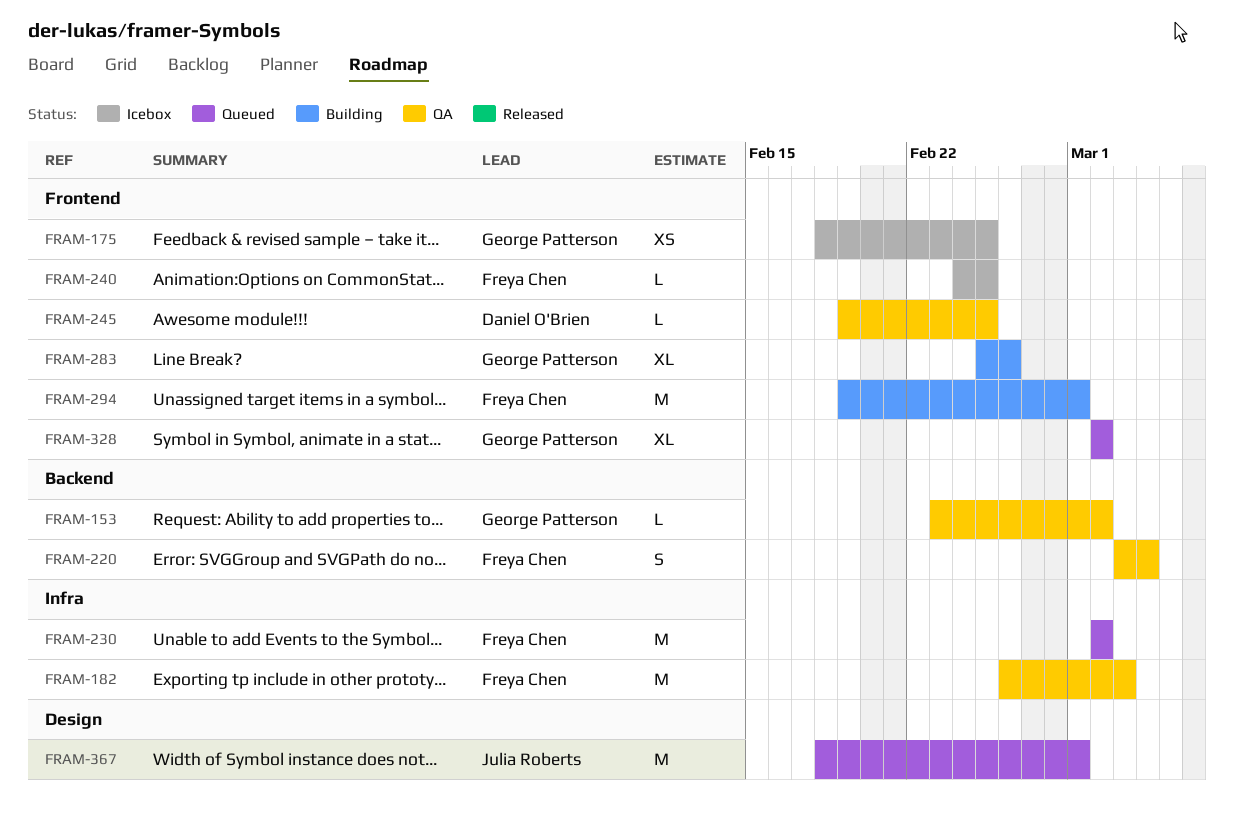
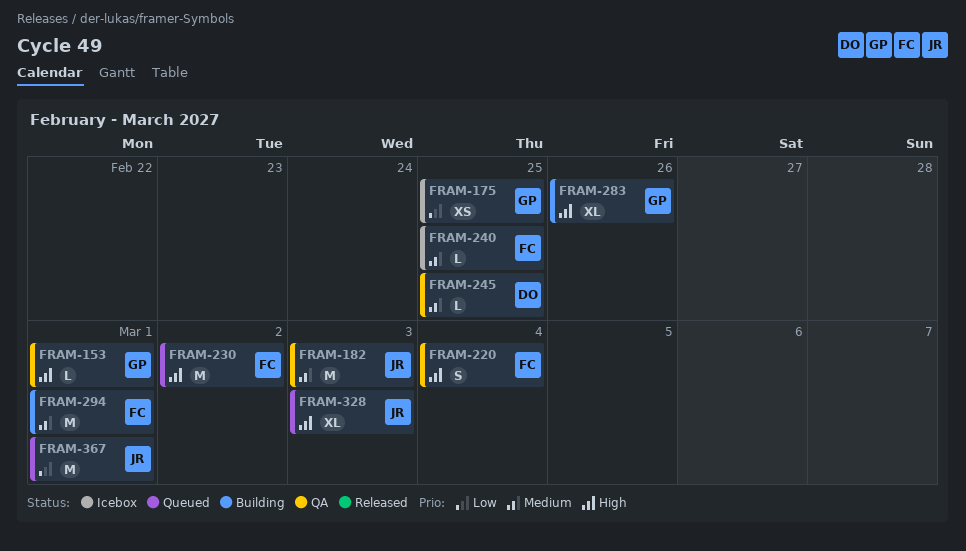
FRAM-153, due: Mar 2 -> Mar 1
FRAM-182, owner: Freya Chen -> Julia Roberts
FRAM-328, owner: George Patterson -> Julia Roberts
FRAM-328, due: Mar 2 -> Mar 3

